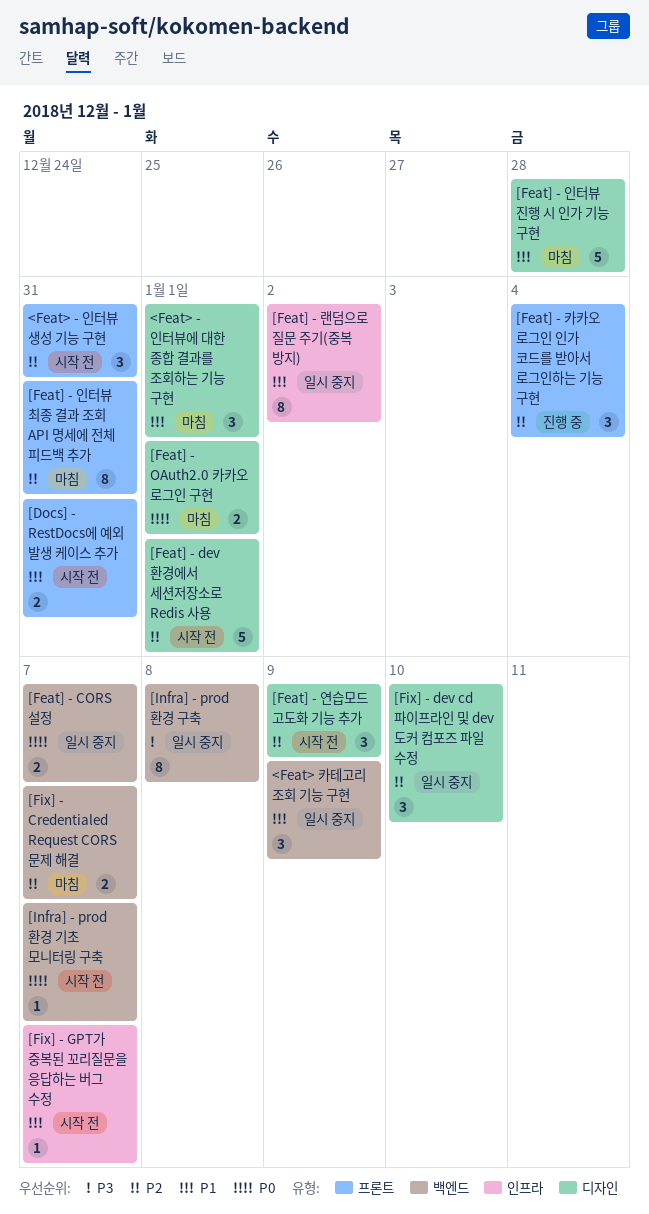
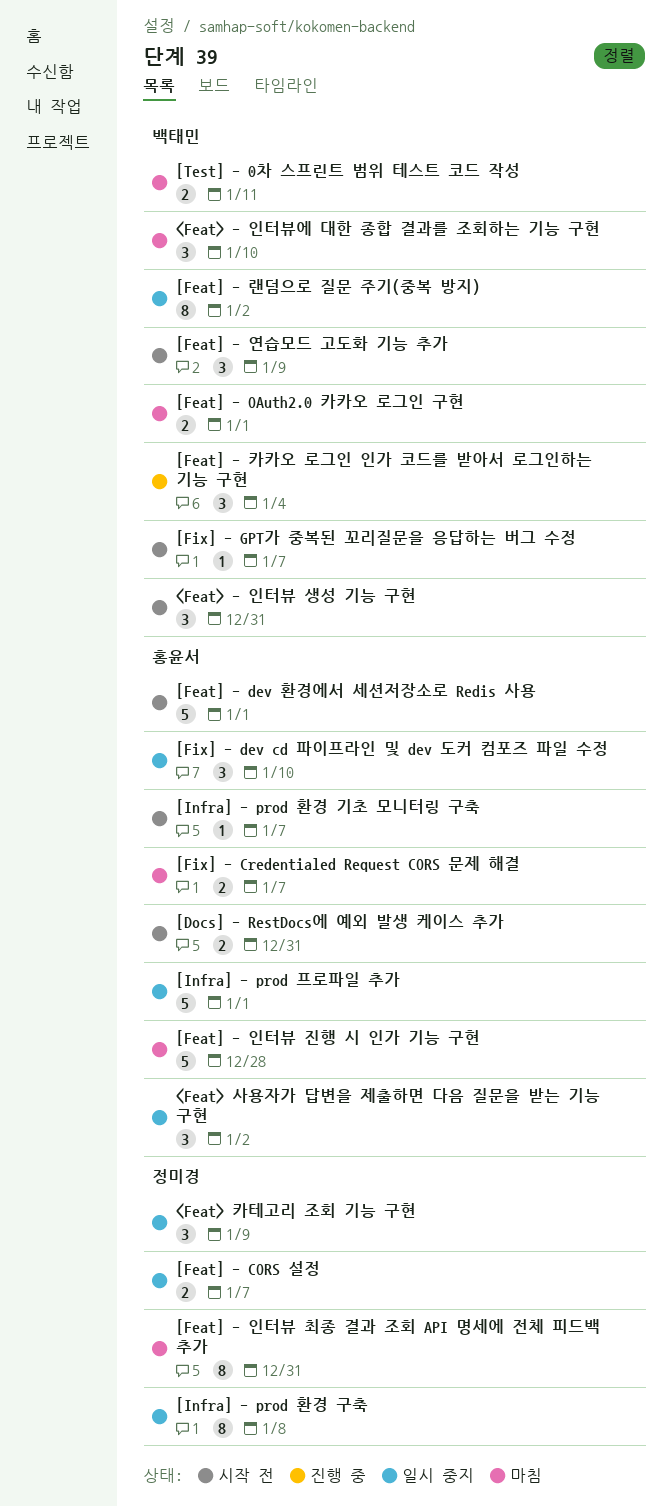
<Feat> - 인터뷰에 대한 종합 결과를 조회하는 기능 구현, due: Jan 1 -> Jan 10
<Feat> 사용자가 답변을 제출하면 다음 질문을 받는 기능 구현: none -> present
[Infra] - prod 프로파일 추가: none -> present
[Test] - 0차 스프린트 범위 테스트 코드 작성: none -> present

